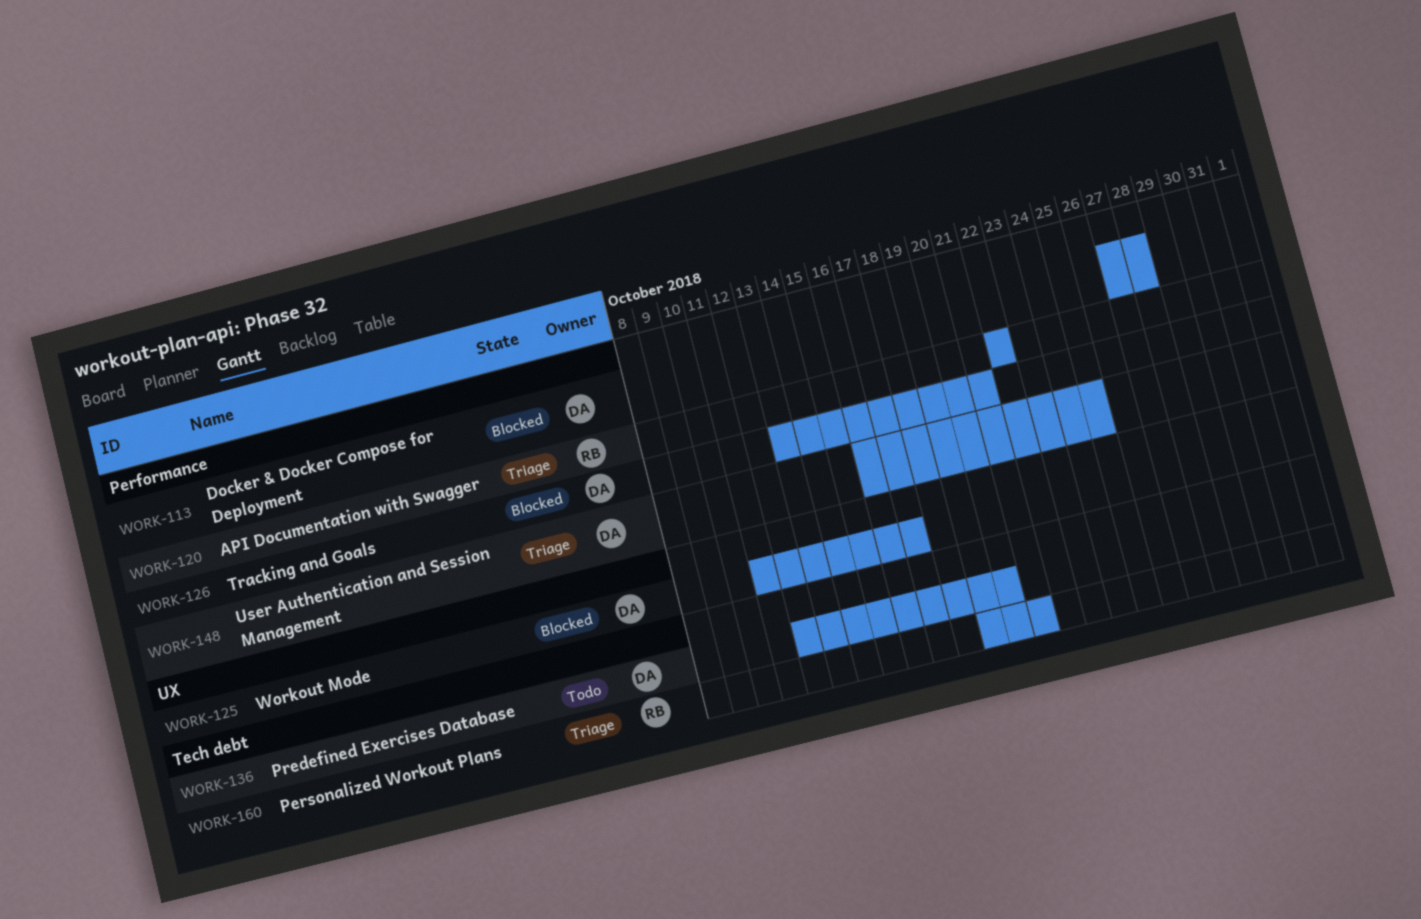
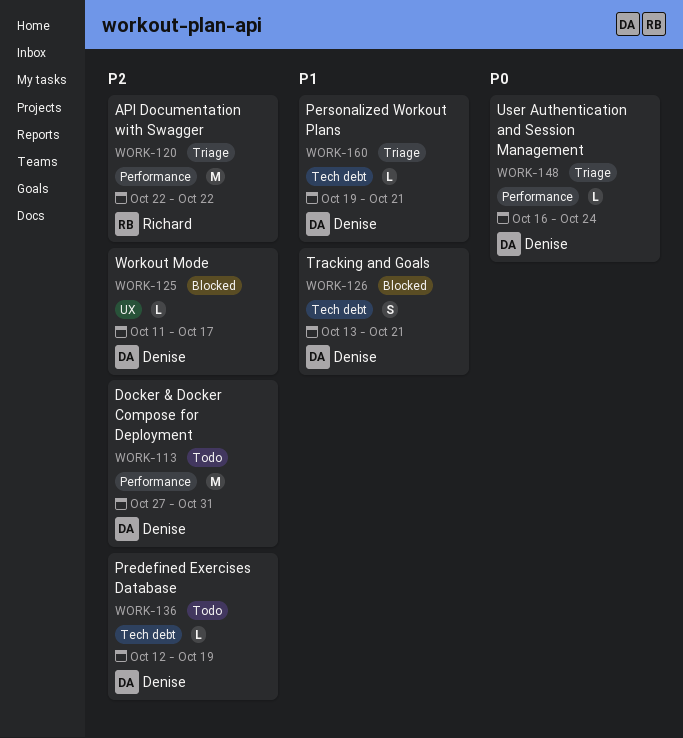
WORK-113, status: Blocked -> Todo
WORK-113, due: Oct 28 -> Oct 31
WORK-126, label: Performance -> Tech debt
WORK-136, due: Oct 20 -> Oct 19
WORK-148, due: Oct 25 -> Oct 24
WORK-160, owner: Richard -> Denise

